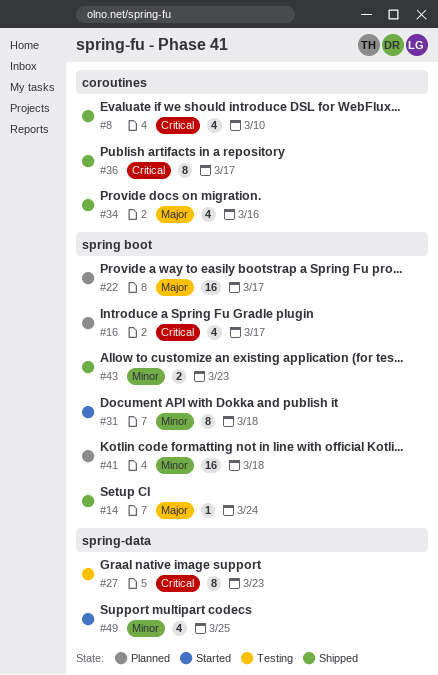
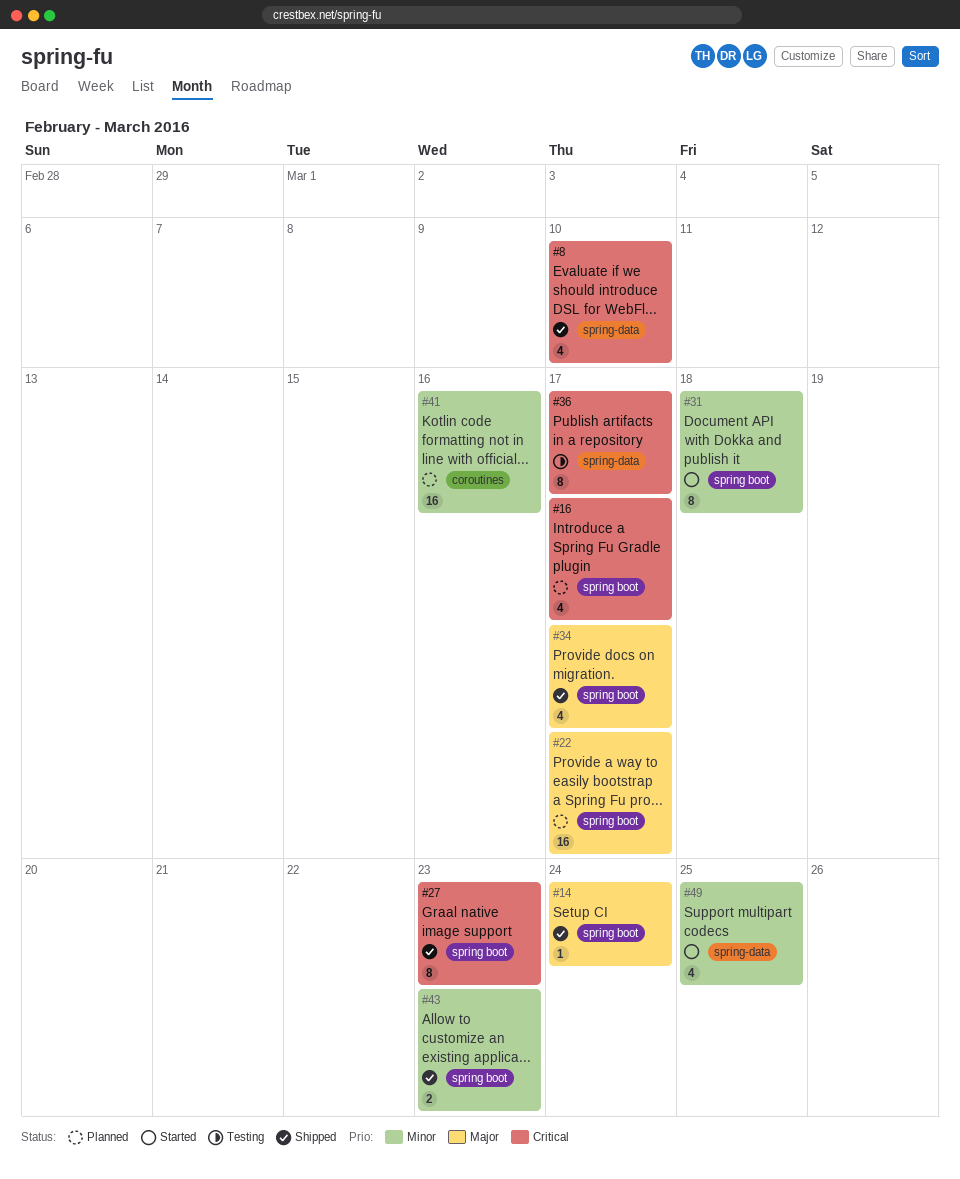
#8, label: coroutines -> spring-data
#27, status: Testing -> Shipped
#27, label: spring-data -> spring boot
#34, label: coroutines -> spring boot
#34, due: Mar 16 -> Mar 17
#36, status: Shipped -> Testing
#36, label: coroutines -> spring-data
#41, label: spring boot -> coroutines
#41, due: Mar 18 -> Mar 16

